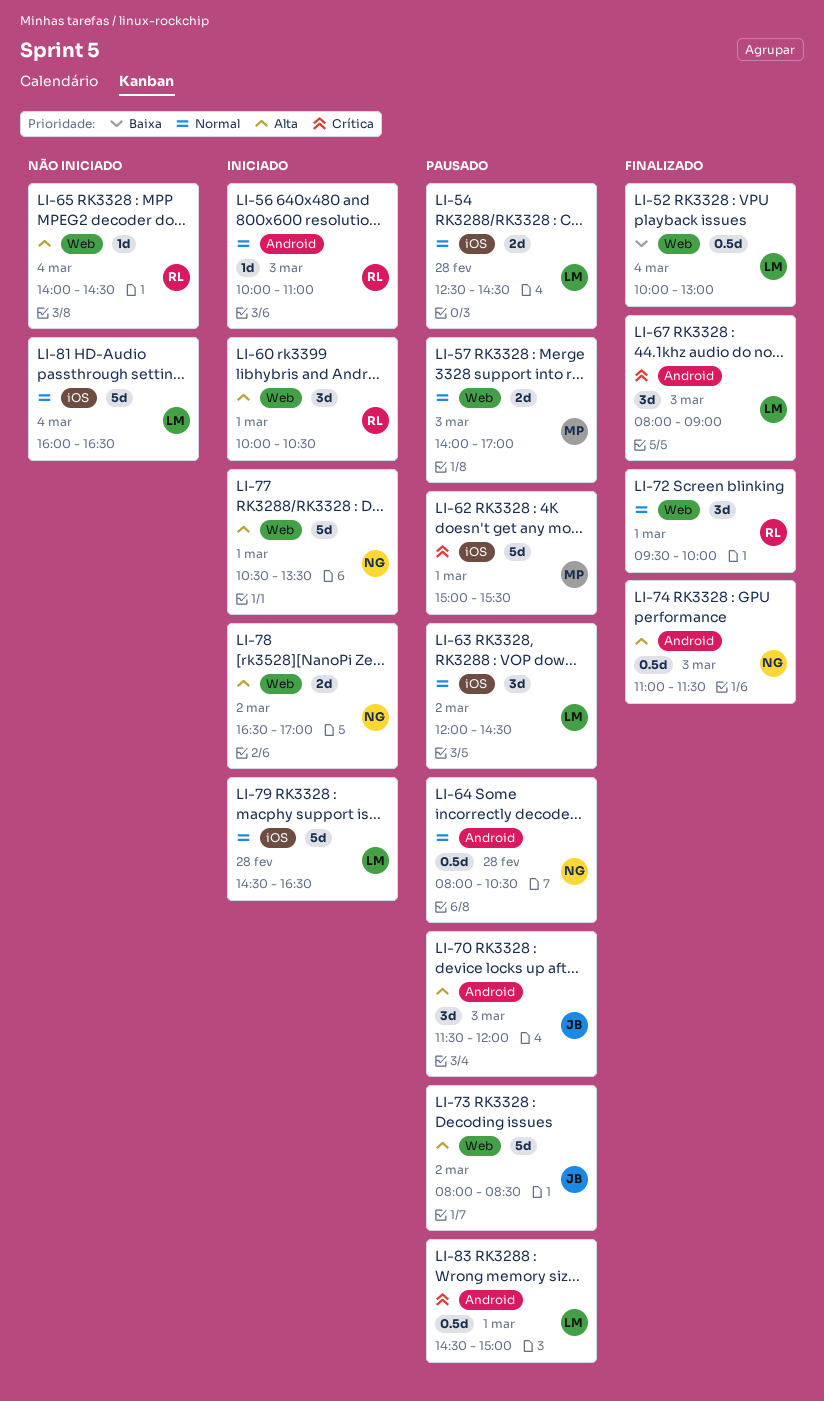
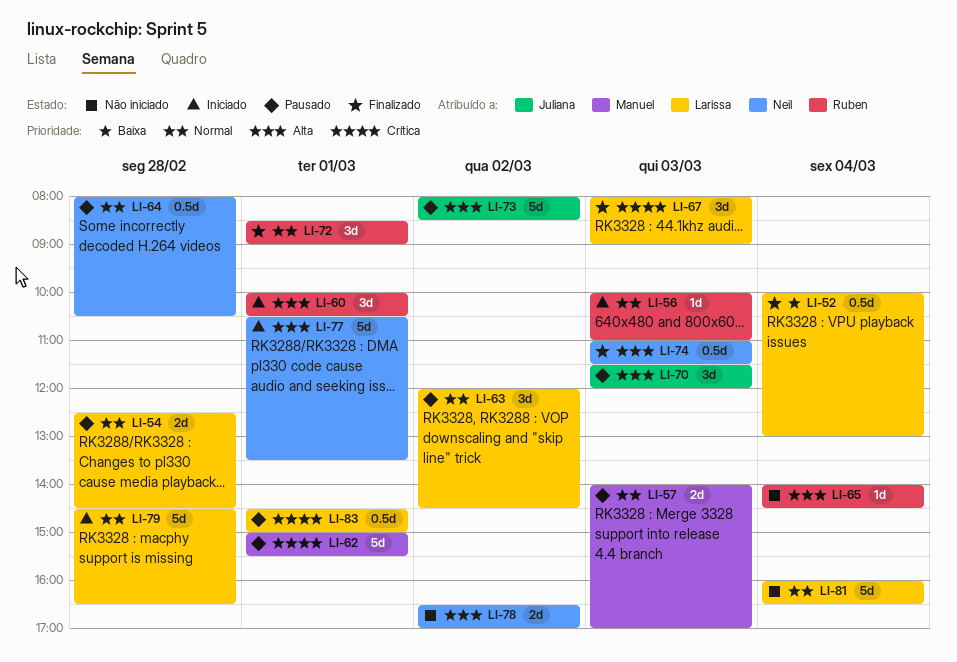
LI-72, begins: 09:30 -> 08:30
LI-72, ends: 10:00 -> 09:00
LI-78, status: Iniciado -> Não iniciado

